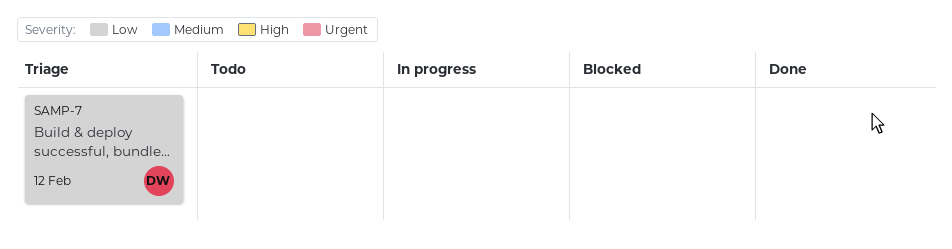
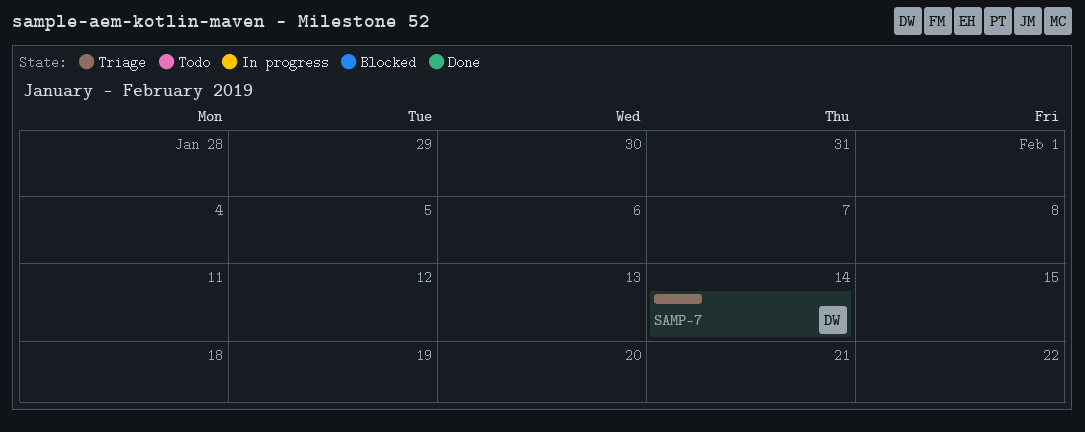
SAMP-7, due: Feb 12 -> Feb 14

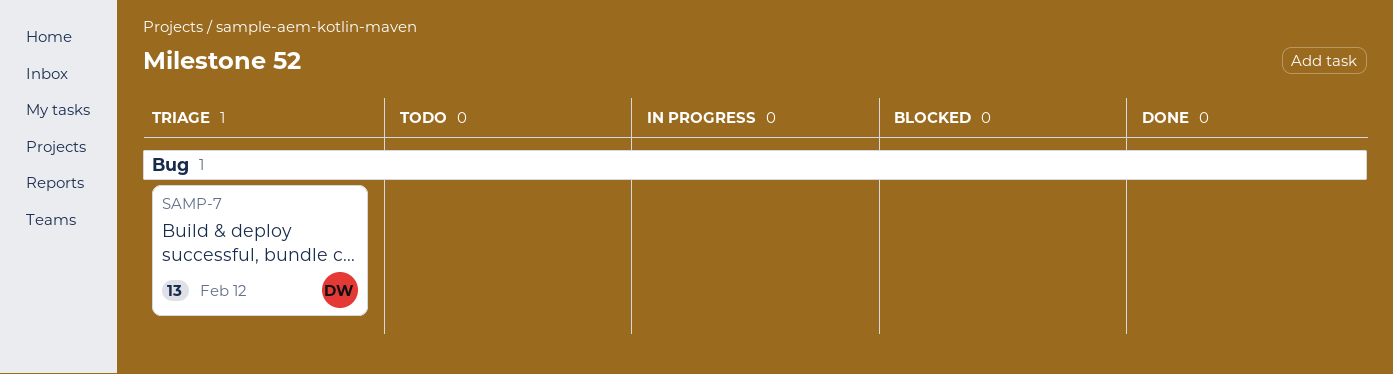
SAMP-7, due: Feb 14 -> Feb 12

